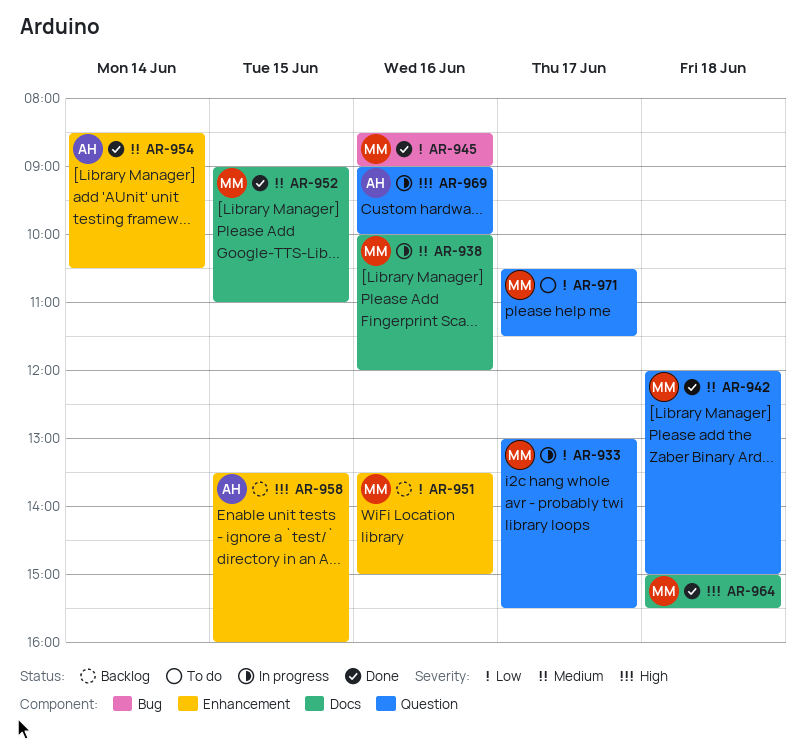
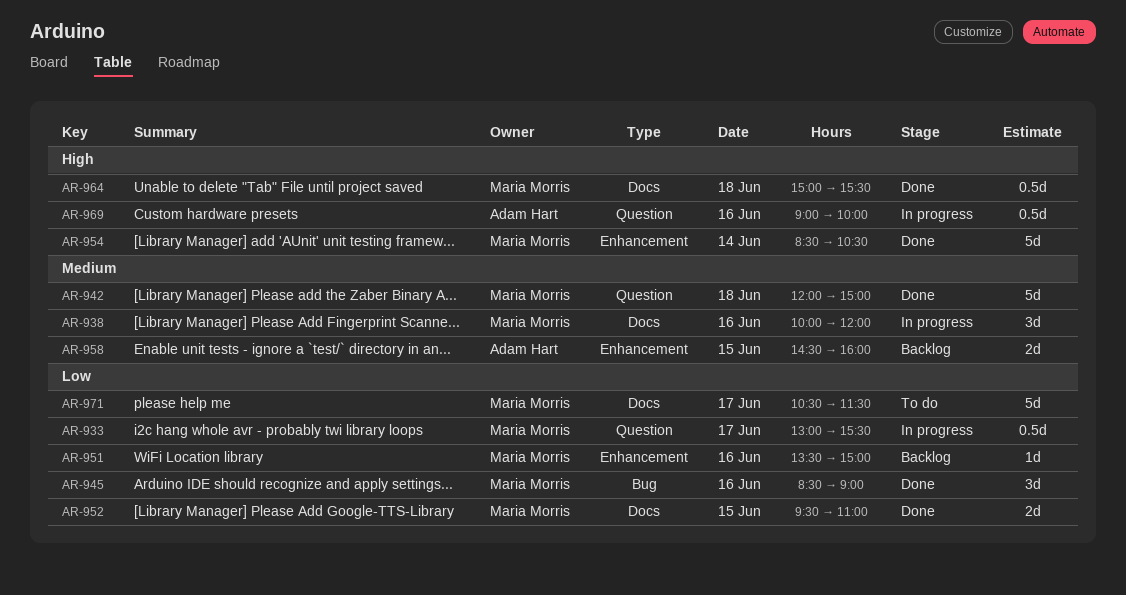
AR-952, priority: Medium -> Low
AR-952, begins: 09:00 -> 09:30
AR-954, owner: Adam Hart -> Maria Morris
AR-954, priority: Medium -> High
AR-958, priority: High -> Medium
AR-958, begins: 13:30 -> 14:30
AR-971, label: Question -> Docs

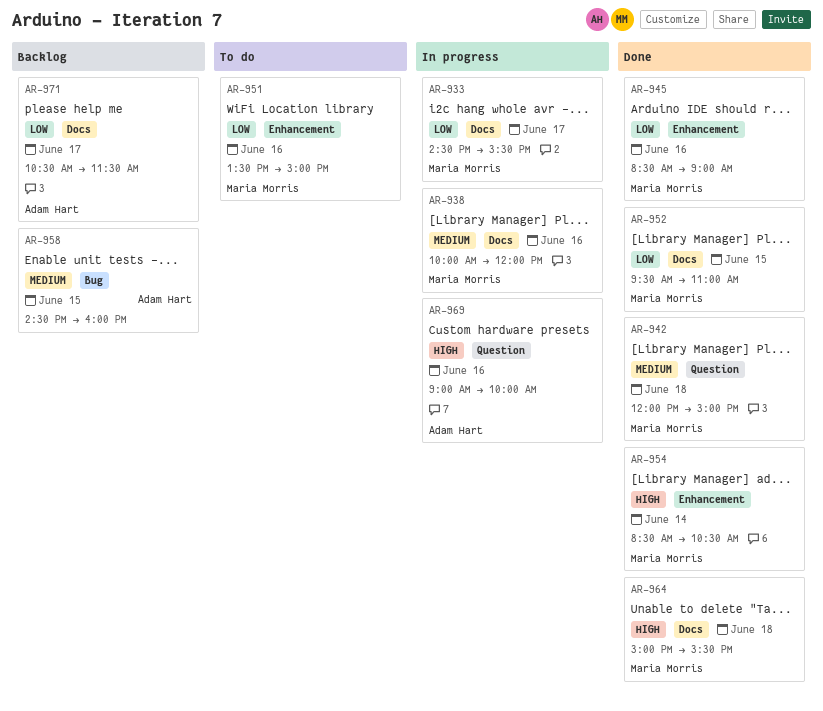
AR-933, label: Question -> Docs
AR-933, begins: 13:00 -> 14:30
AR-945, label: Bug -> Enhancement
AR-951, status: Backlog -> To do
AR-958, label: Enhancement -> Bug
AR-971, status: To do -> Backlog
AR-971, owner: Maria Morris -> Adam Hart

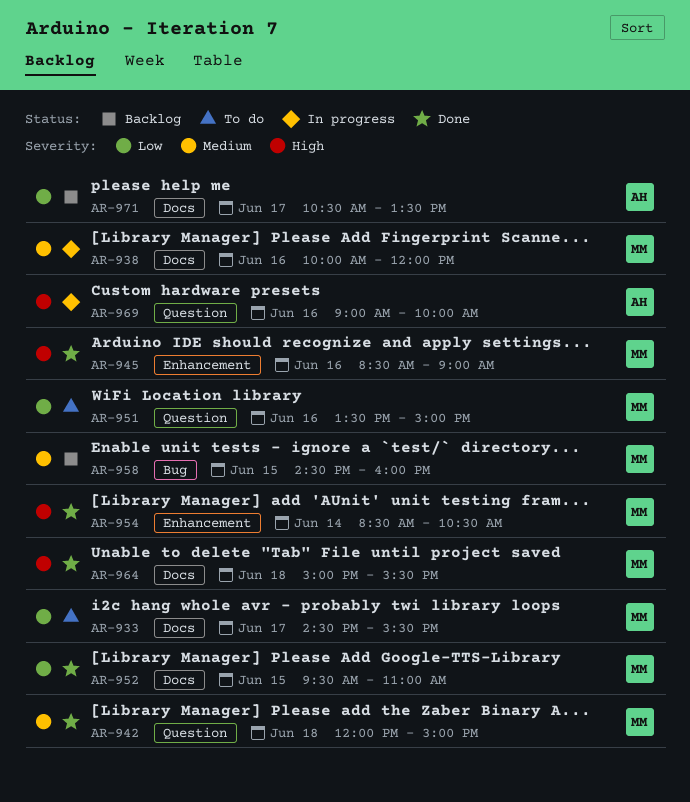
AR-933, status: In progress -> To do
AR-945, priority: Low -> High
AR-951, label: Enhancement -> Question
AR-958, owner: Adam Hart -> Maria Morris
AR-971, ends: 11:30 -> 13:30

